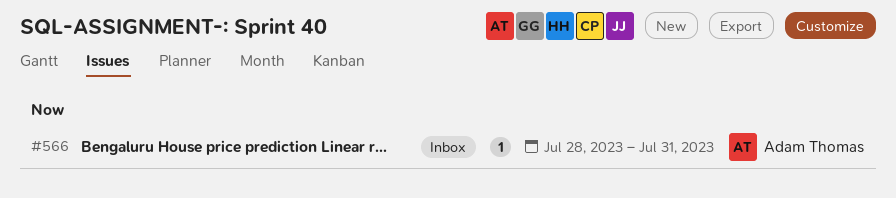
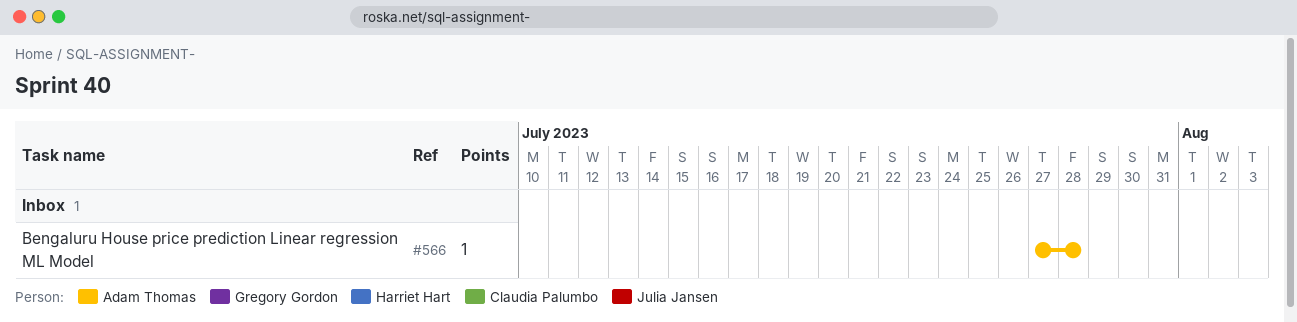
#566, start: Jul 28 -> Jul 27
#566, due: Jul 31 -> Jul 28

